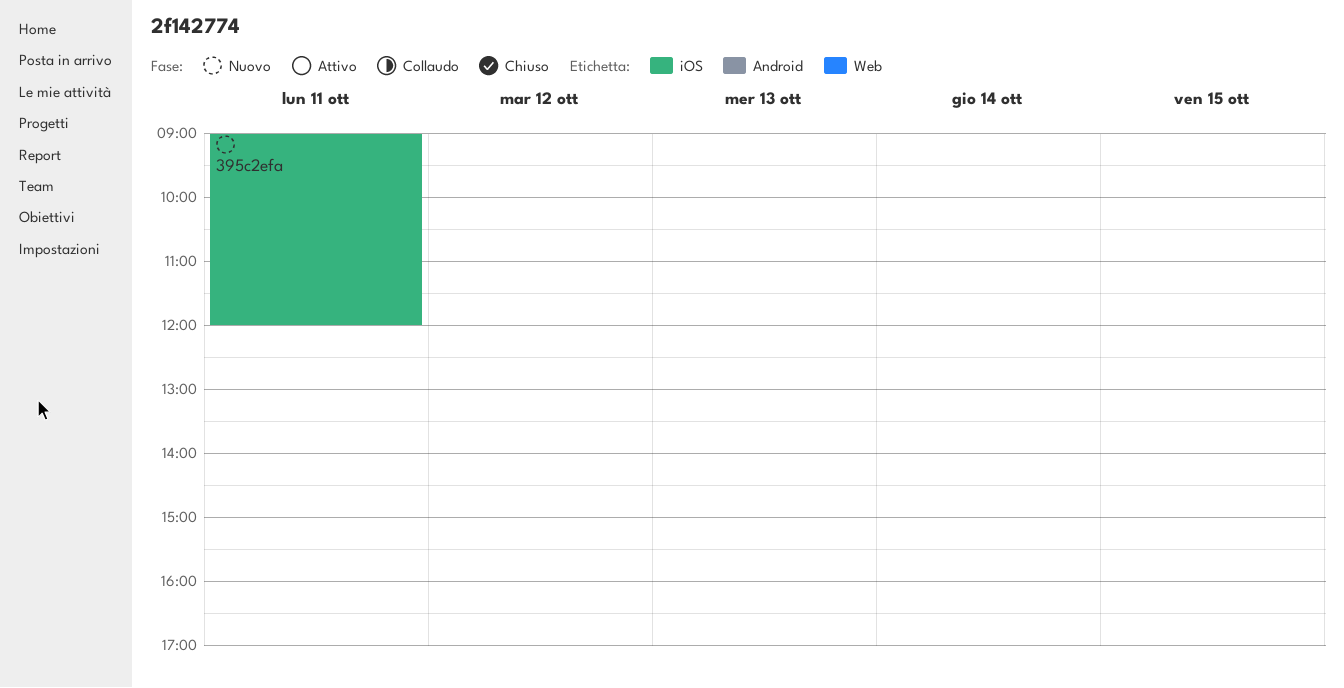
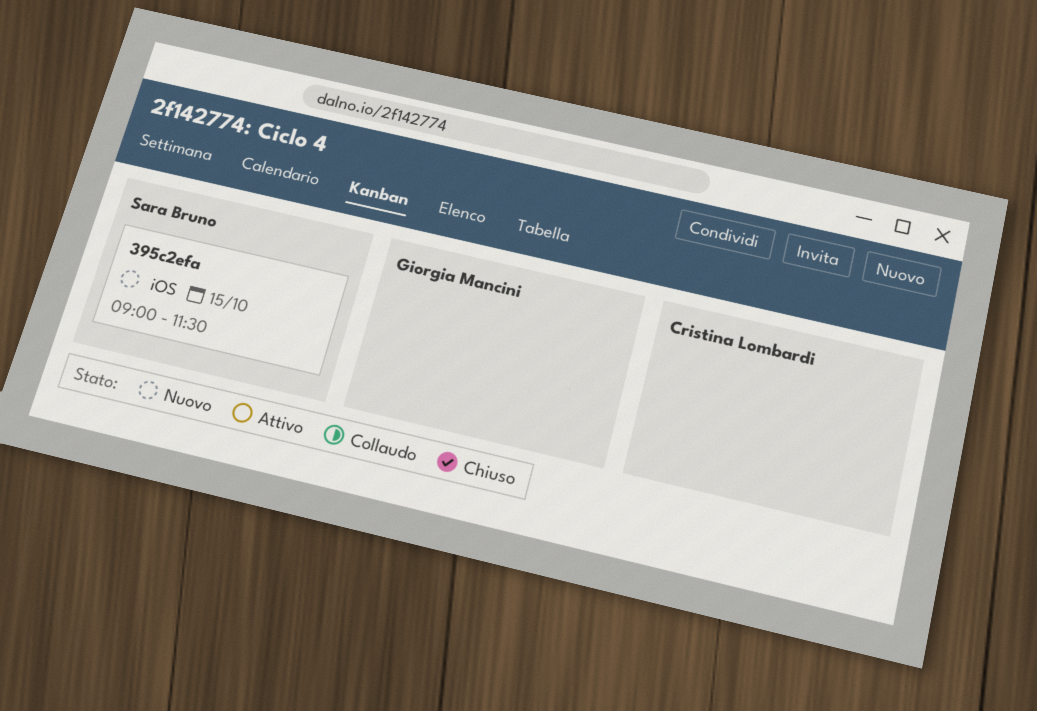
395c2efa, day: Oct 11 -> Oct 15
395c2efa, ends: 12:00 -> 11:30

